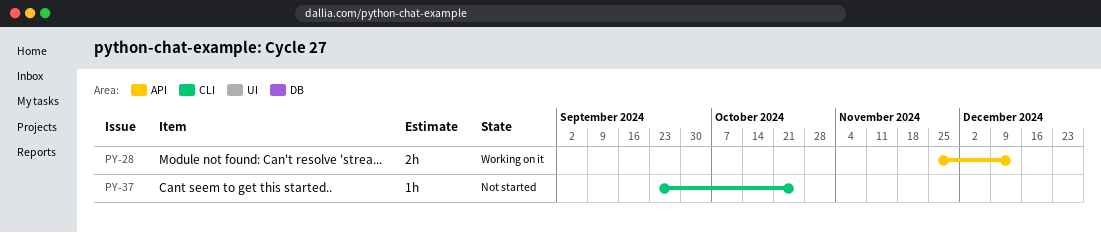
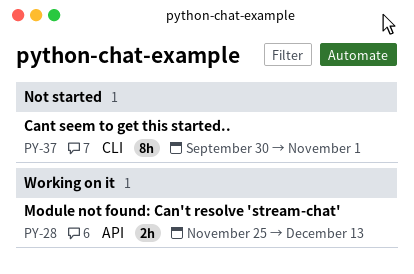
PY-37, estimate: 1h -> 8h
PY-37, start: Sep 23 -> Sep 30
PY-37, due: Oct 25 -> Nov 1

